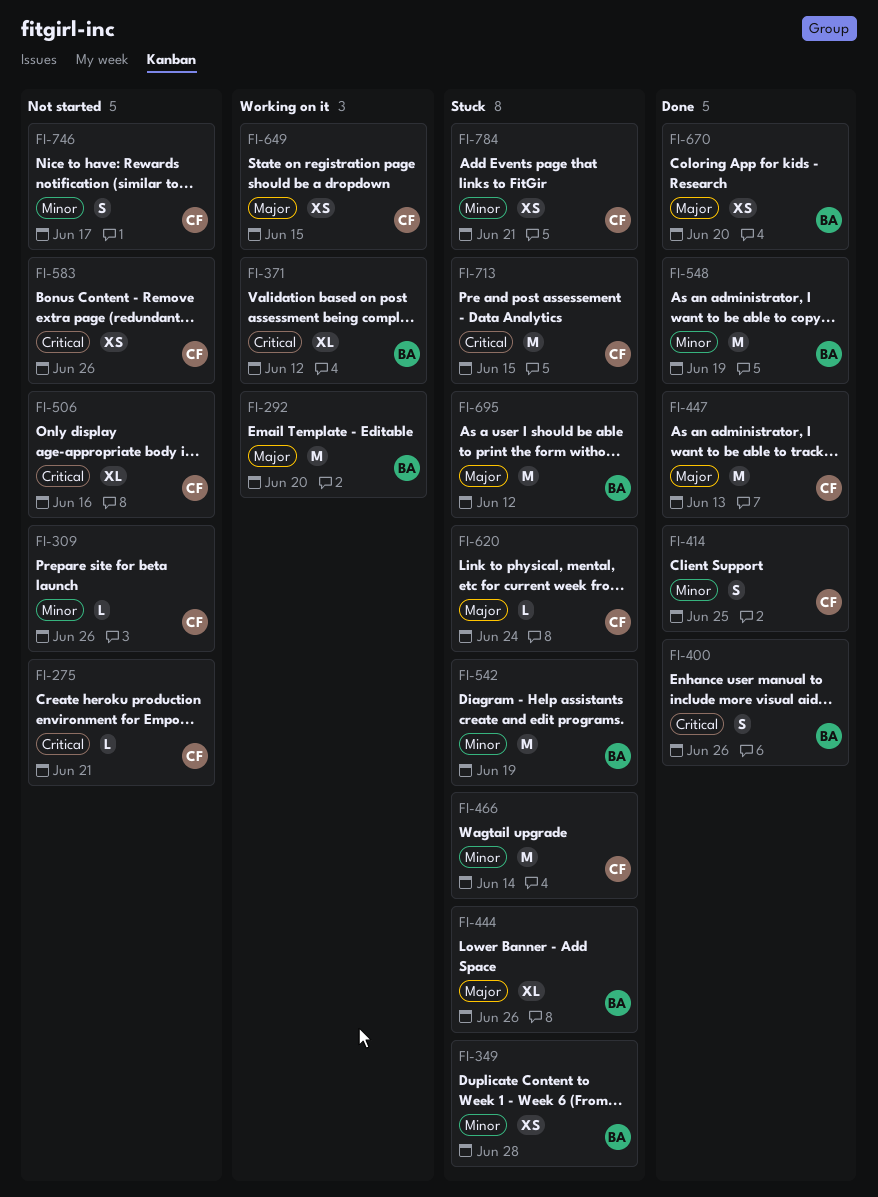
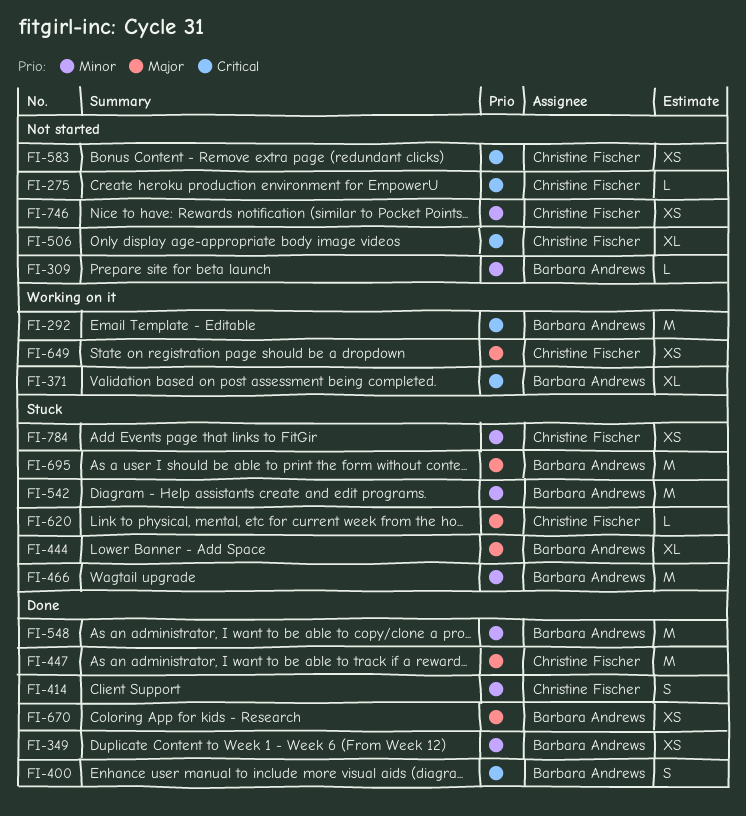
FI-292, priority: Major -> Critical
FI-309, owner: Christine Fischer -> Barbara Andrews
FI-349, status: Stuck -> Done
FI-466, owner: Christine Fischer -> Barbara Andrews
FI-713: present -> none
FI-746, estimate: S -> XS

